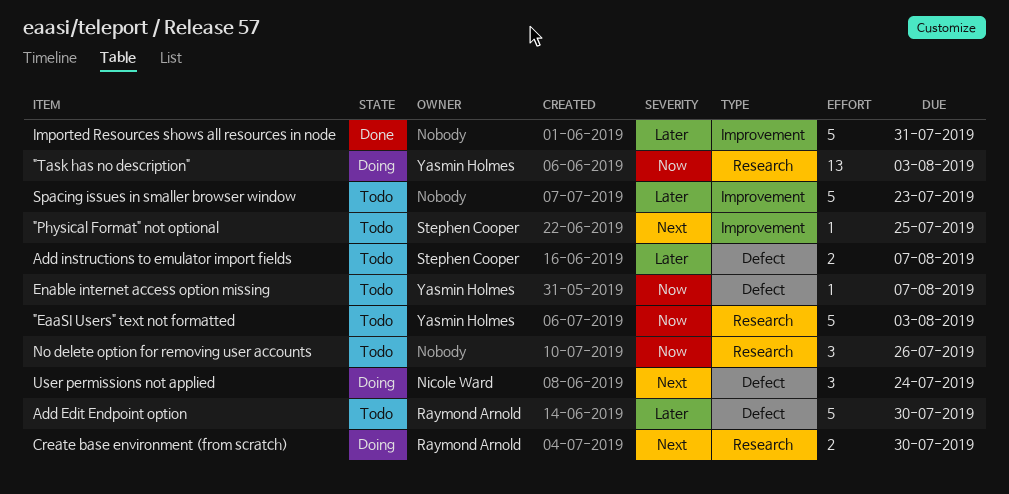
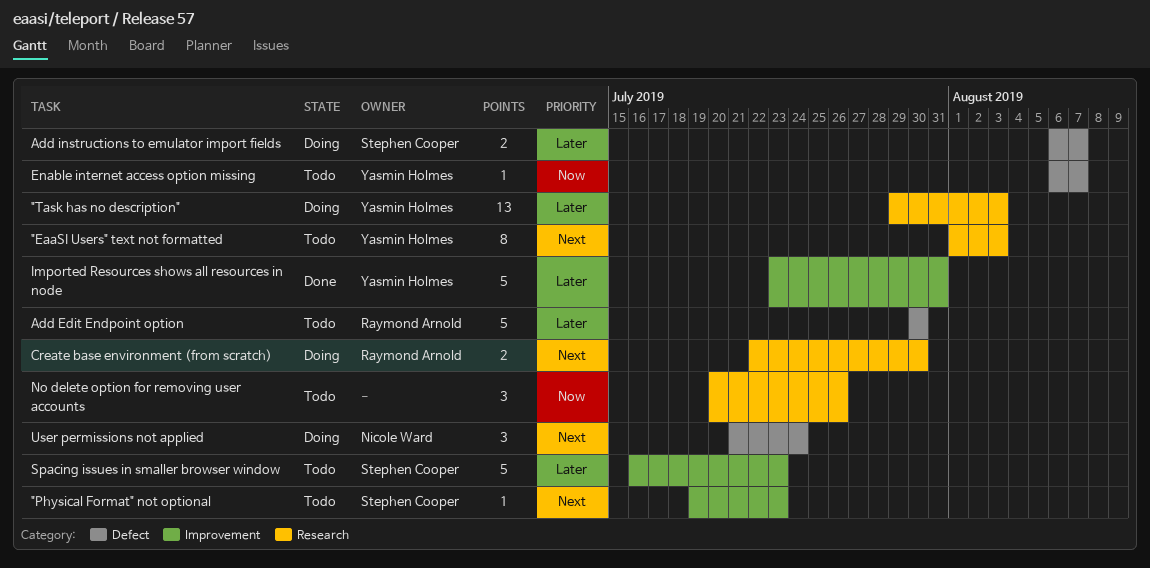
"EaaSI Users" text not formatted, priority: Now -> Next
"EaaSI Users" text not formatted, estimate: 5 -> 8
"Physical Format" not optional, due: Jul 25 -> Jul 23
"Task has no description", priority: Now -> Later
Add instructions to emulator import fields, status: Todo -> Doing
Imported Resources shows all resources in node, owner: none -> Yasmin Holmes
Spacing issues in smaller browser window, owner: none -> Stephen Cooper

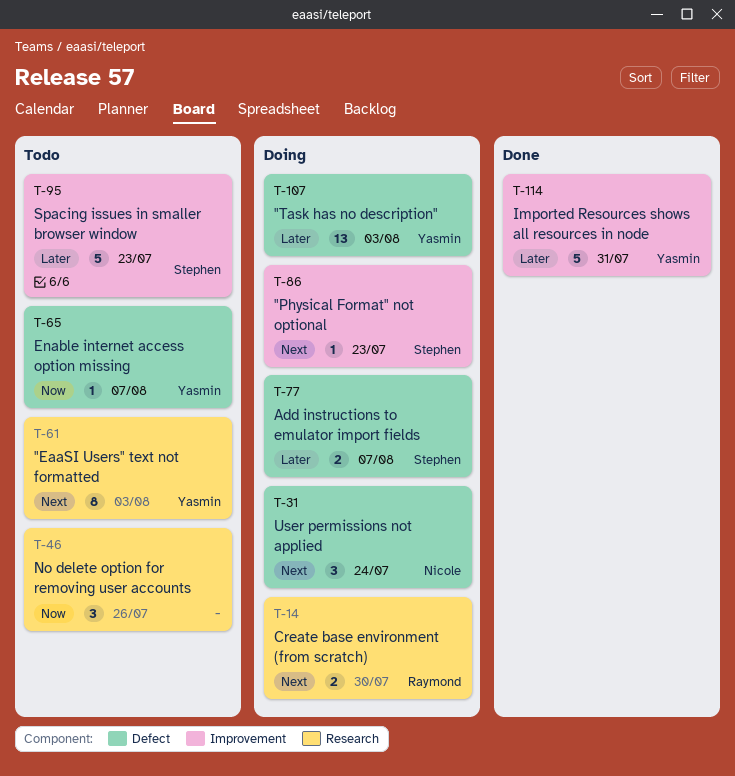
"Physical Format" not optional, status: Todo -> Doing
"Task has no description", label: Research -> Defect
Add Edit Endpoint option: present -> none

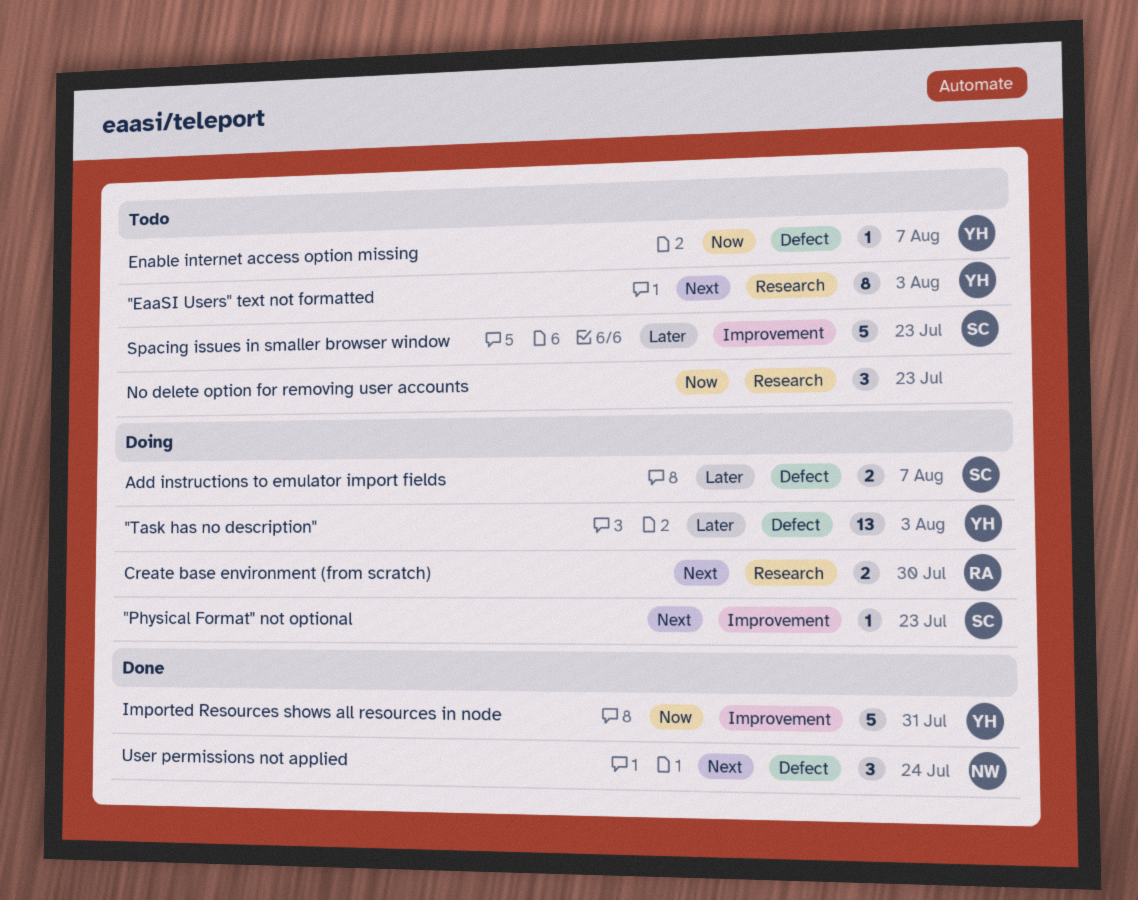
Imported Resources shows all resources in node, priority: Later -> Now
No delete option for removing user accounts, due: Jul 26 -> Jul 23
User permissions not applied, status: Doing -> Done

